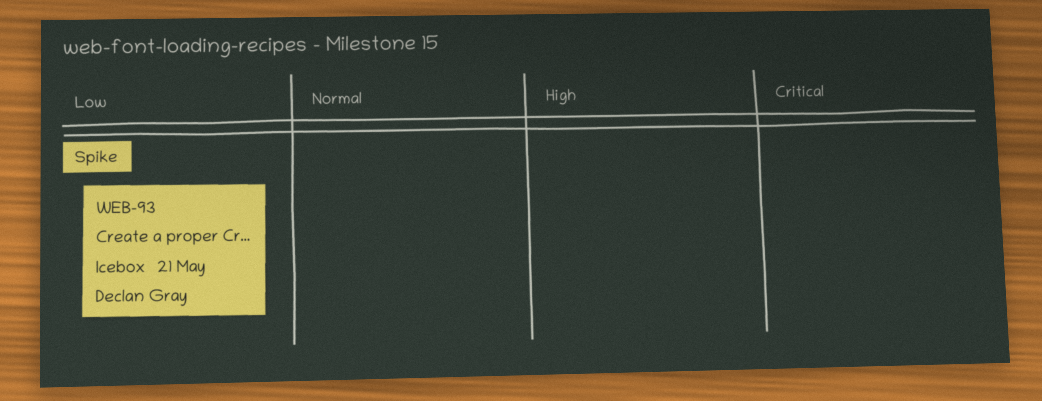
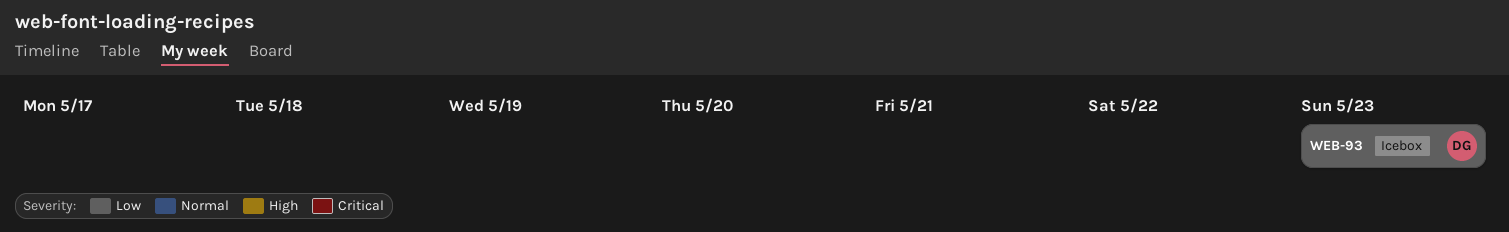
WEB-93, due: May 21 -> May 23

